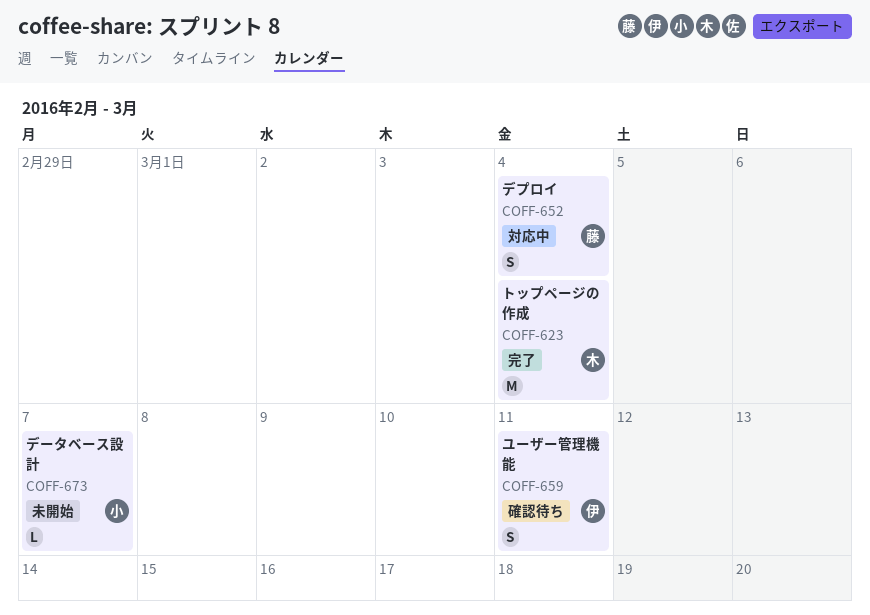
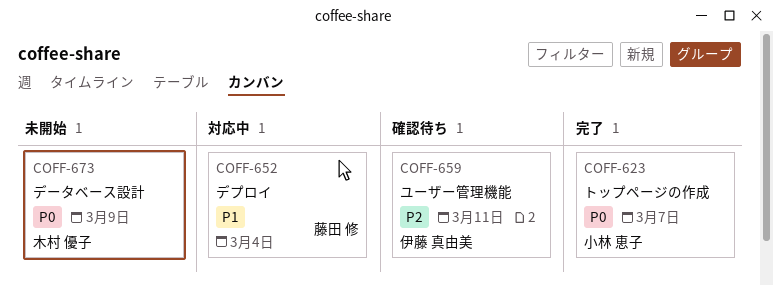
COFF-623, owner: 木村 優子 -> 小林 恵子
COFF-623, due: Mar 4 -> Mar 7
COFF-673, owner: 小林 恵子 -> 木村 優子
COFF-673, due: Mar 7 -> Mar 9

